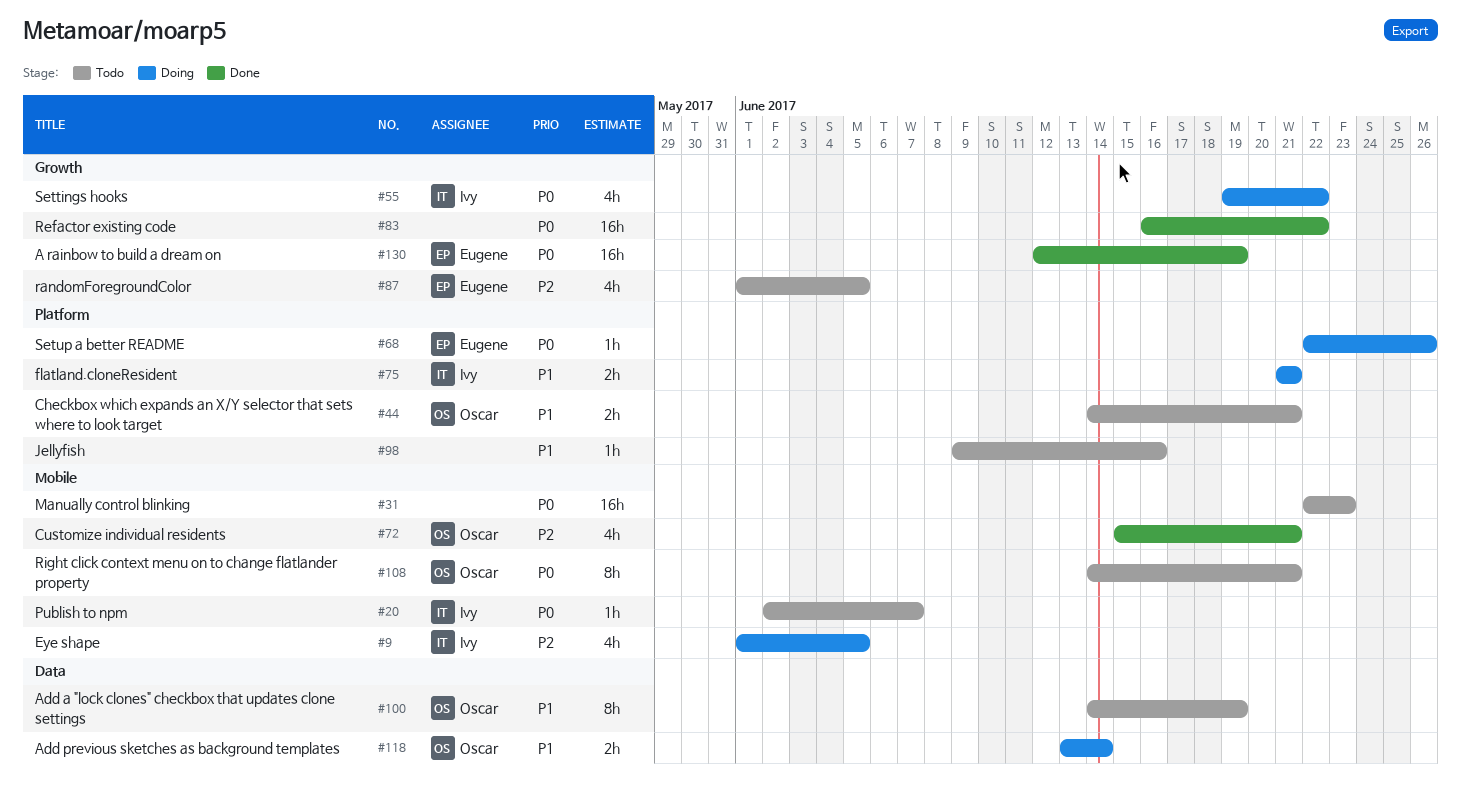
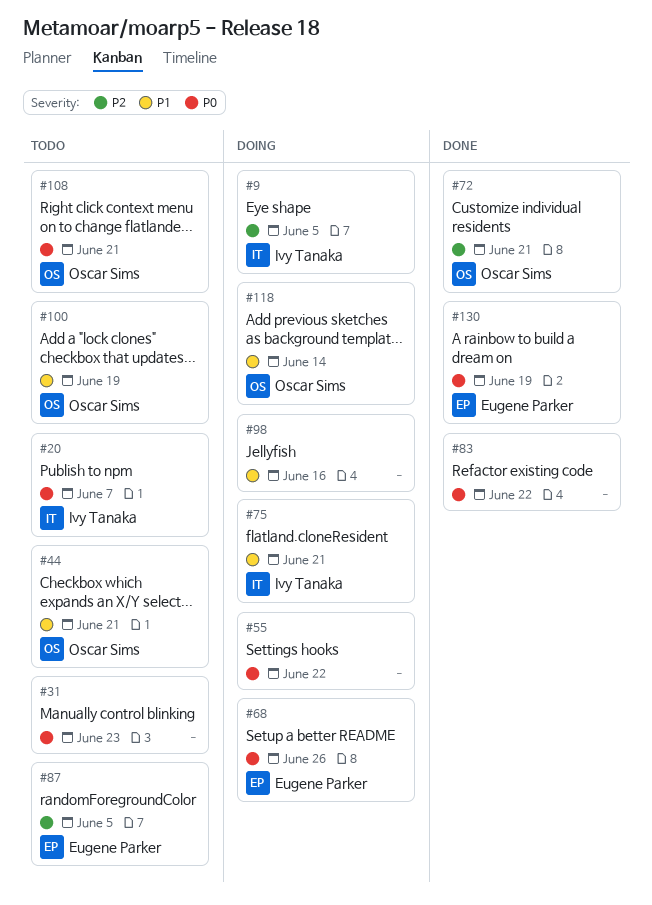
#55, owner: Ivy Tanaka -> none
#98, status: Todo -> Doing

